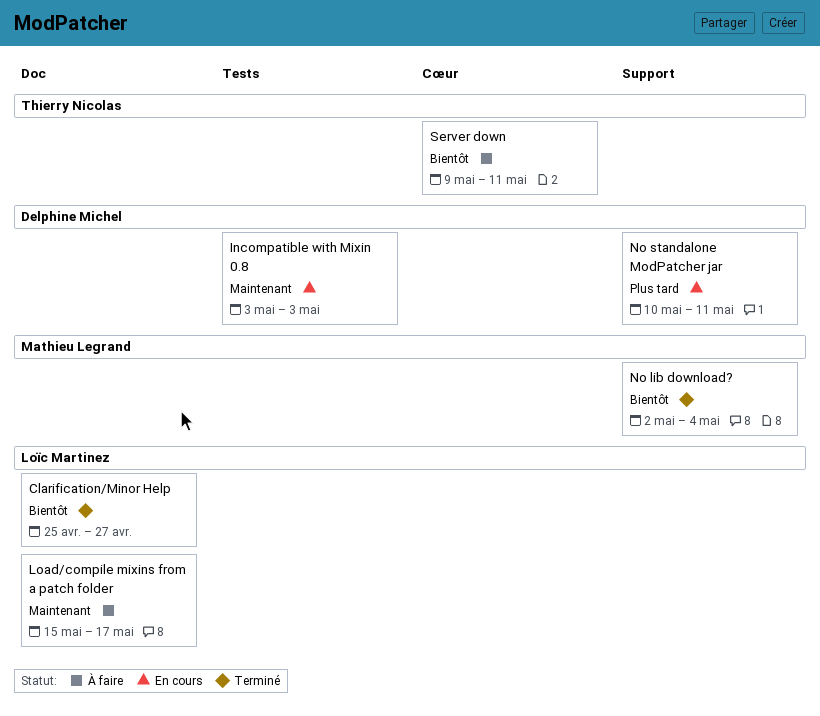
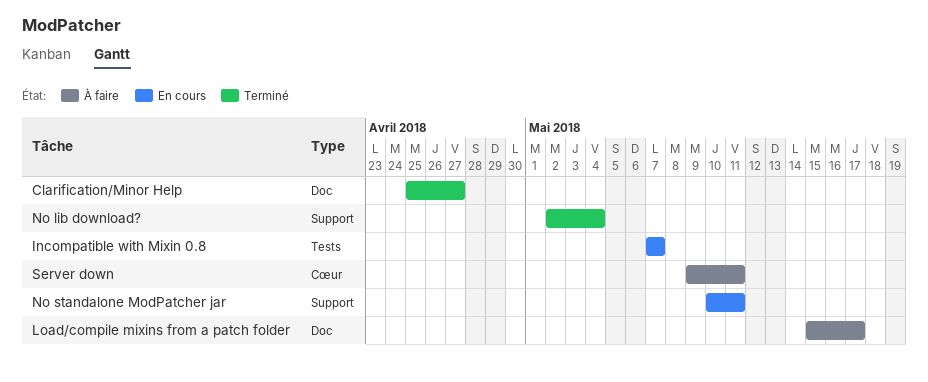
Incompatible with Mixin 0.8, start: May 3 -> May 7
Incompatible with Mixin 0.8, due: May 3 -> May 7

